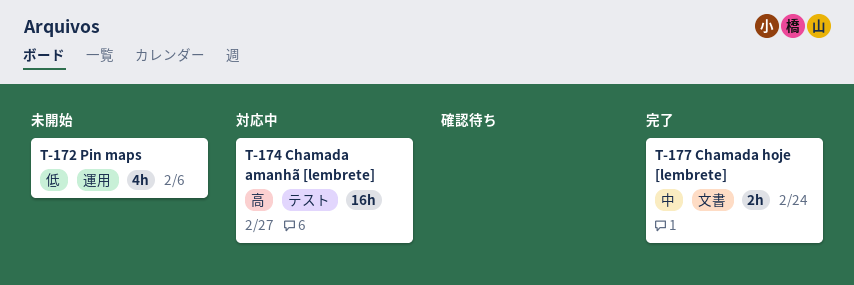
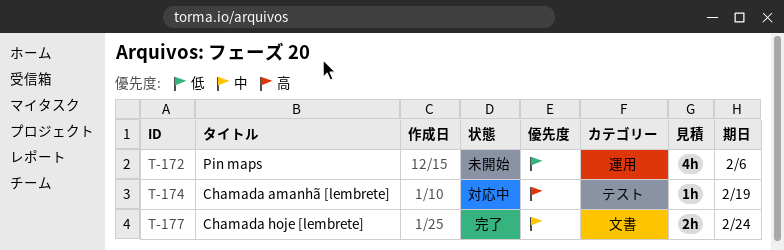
T-174, estimate: 16h -> 1h
T-174, due: Feb 27 -> Feb 19

